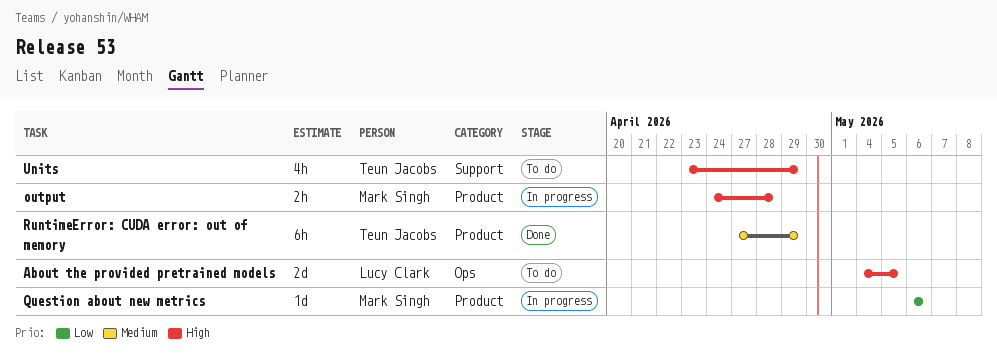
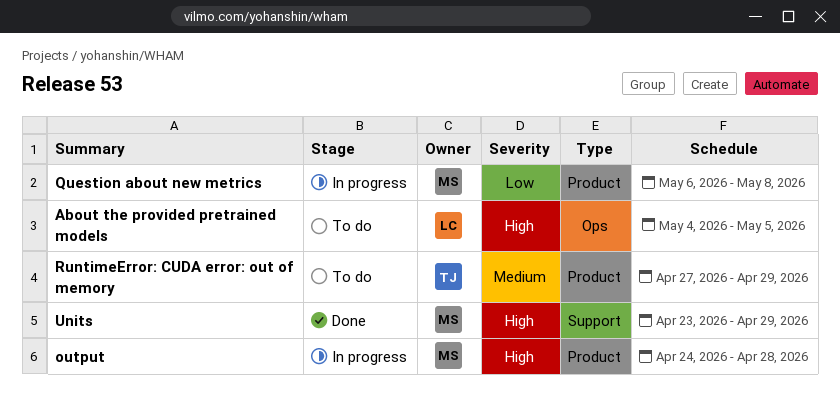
Question about new metrics, due: May 6 -> May 8
RuntimeError: CUDA error: out of memory, status: Done -> To do
Units, status: To do -> Done
Units, owner: Teun Jacobs -> Mark Singh

